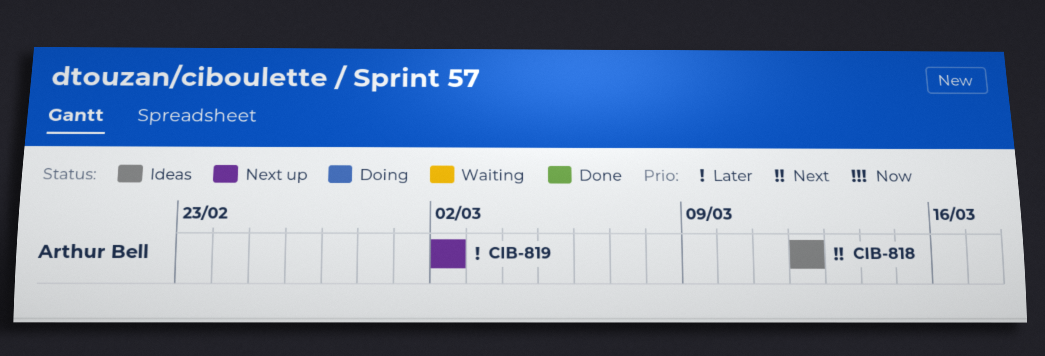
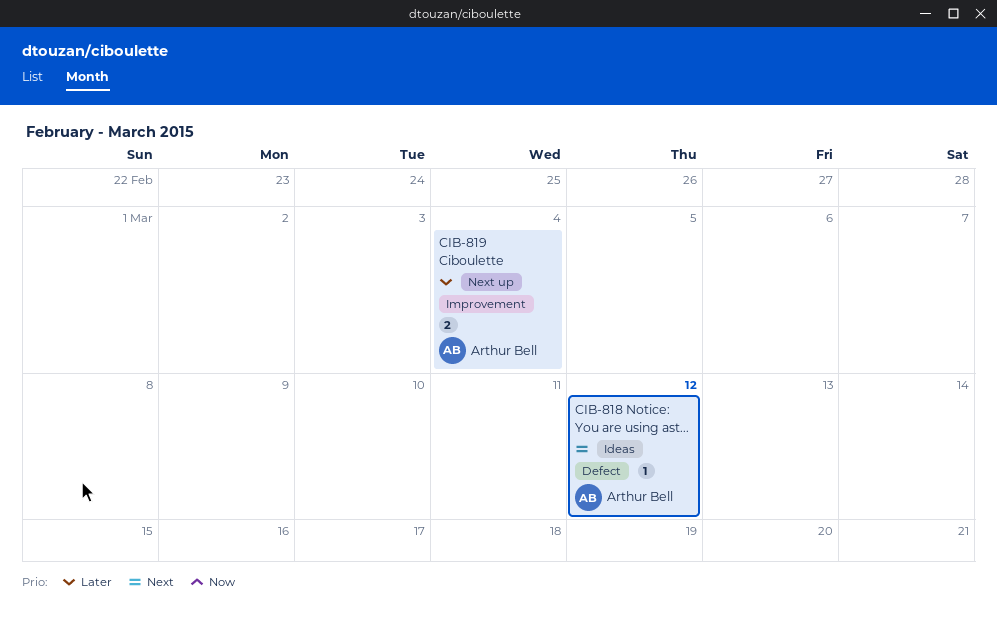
CIB-819, due: Mar 2 -> Mar 4

